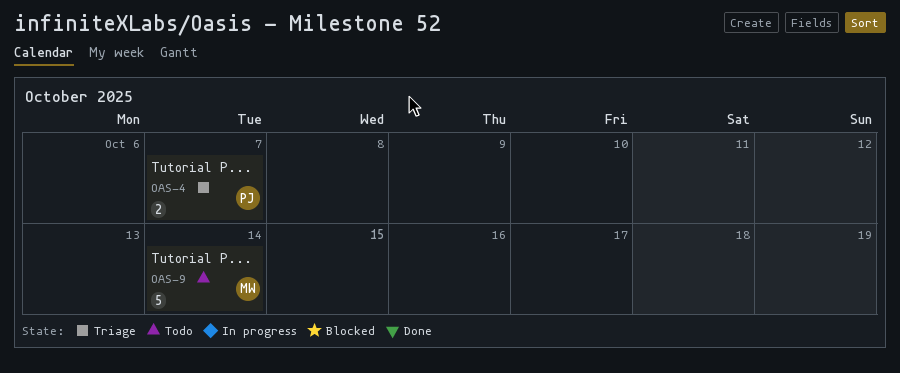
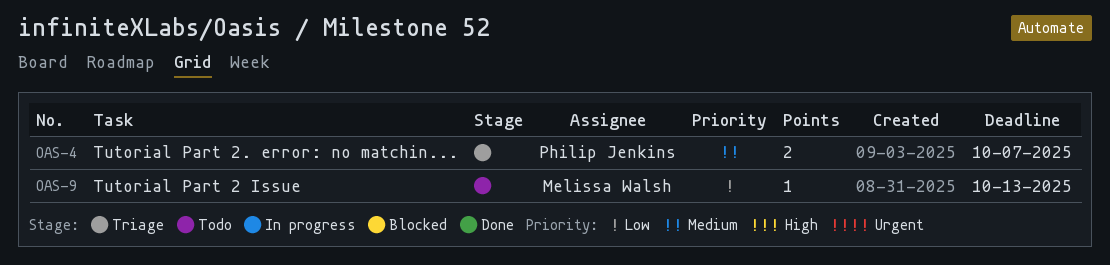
OAS-9, estimate: 5 -> 1
OAS-9, due: Oct 14 -> Oct 13

